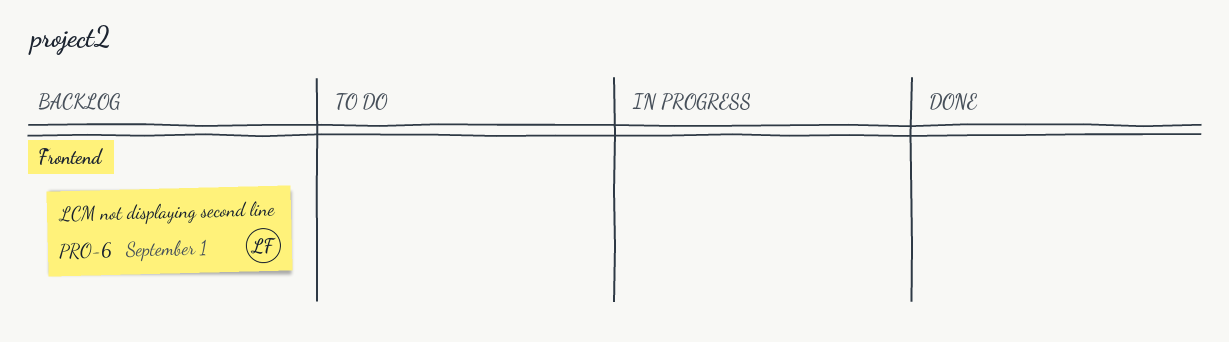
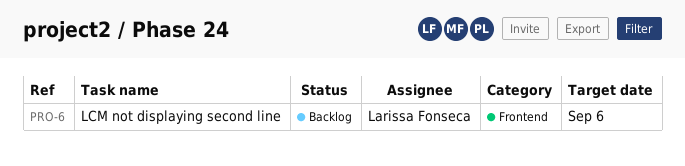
PRO-6, due: Sep 1 -> Sep 6

